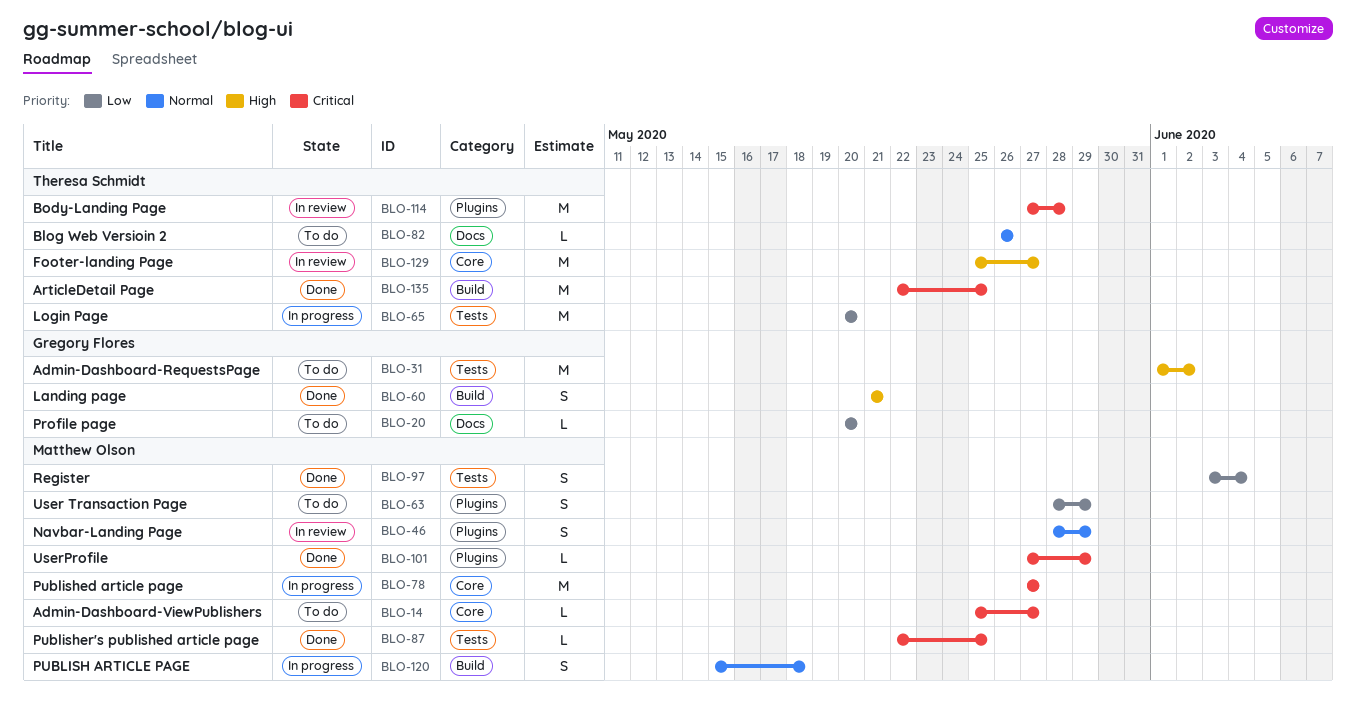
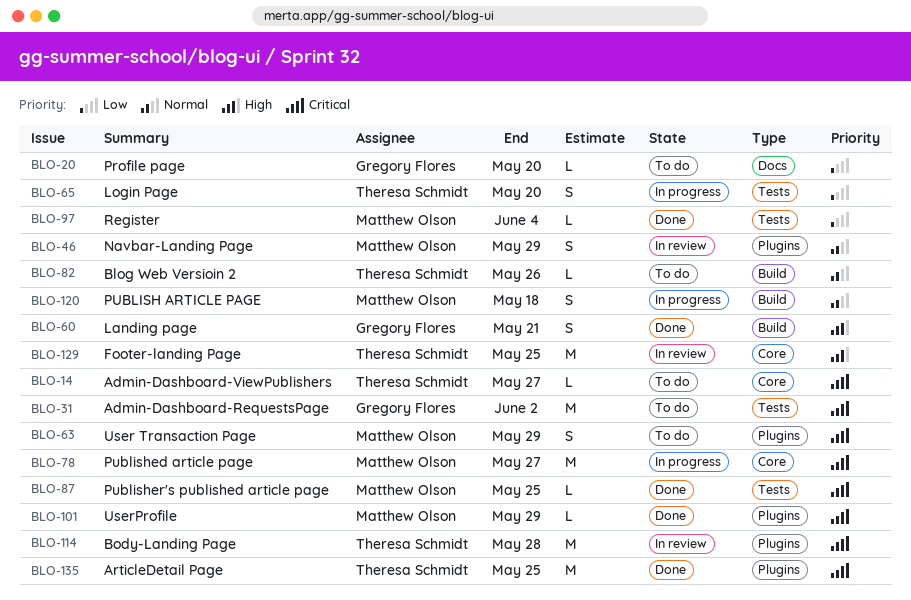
BLO-14, owner: Matthew Olson -> Theresa Schmidt
BLO-31, priority: High -> Critical
BLO-63, priority: Low -> Critical
BLO-65, estimate: M -> S
BLO-82, label: Docs -> Build
BLO-97, estimate: S -> L
BLO-129, due: May 27 -> May 25
BLO-135, label: Build -> Plugins

